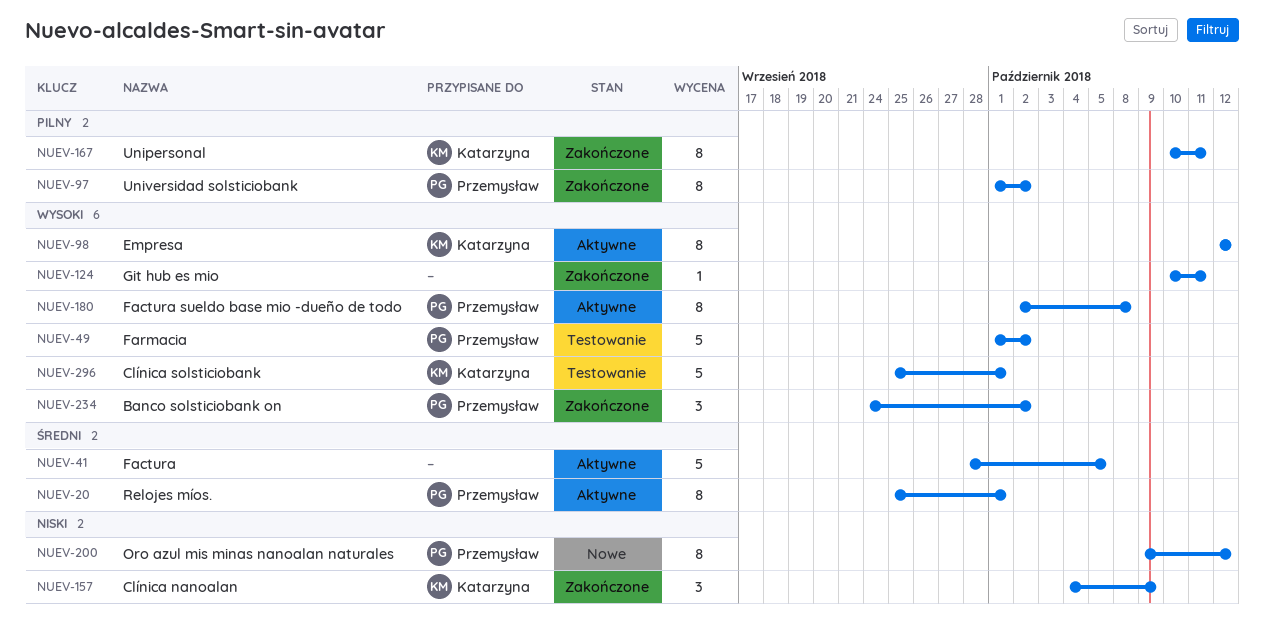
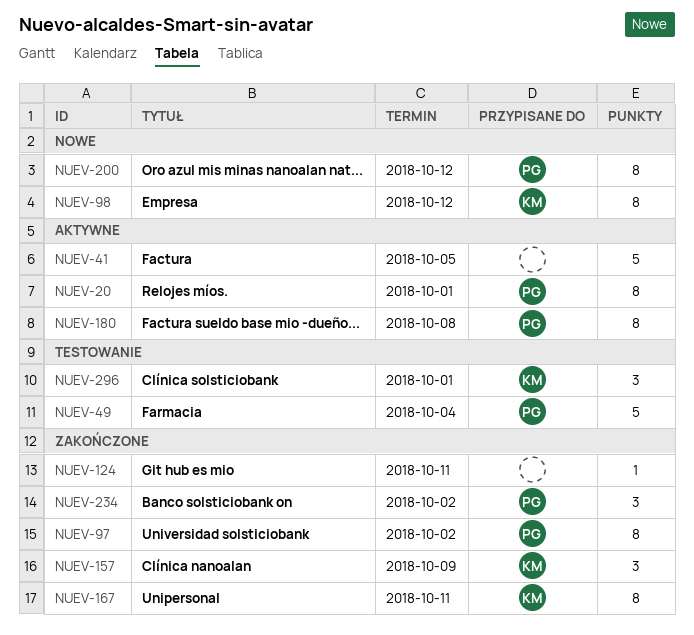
NUEV-49, due: Oct 2 -> Oct 4
NUEV-98, status: Aktywne -> Nowe
NUEV-296, estimate: 5 -> 3

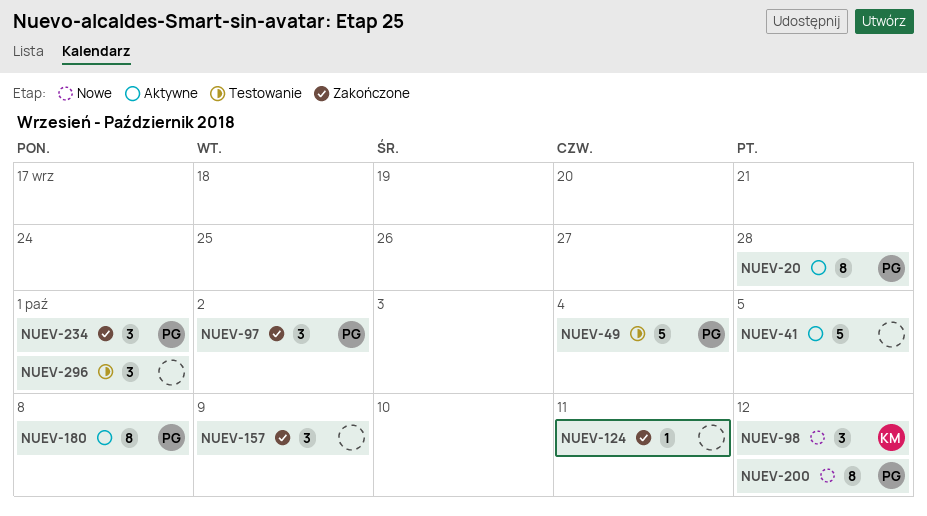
NUEV-20, due: Oct 1 -> Sep 28
NUEV-97, estimate: 8 -> 3
NUEV-98, estimate: 8 -> 3
NUEV-157, owner: KM -> none
NUEV-167: present -> none
NUEV-234, due: Oct 2 -> Oct 1
NUEV-296, owner: KM -> none

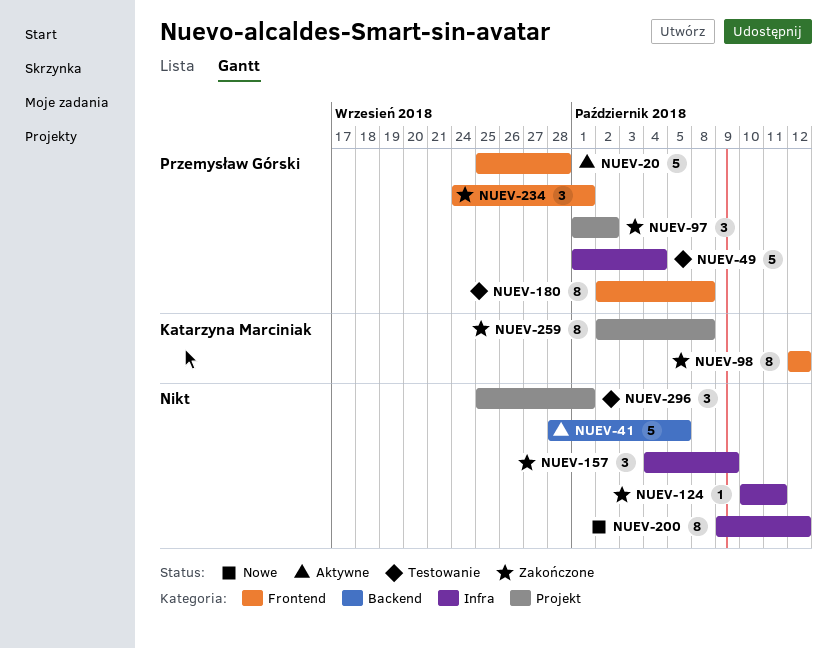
NUEV-20, estimate: 8 -> 5
NUEV-98, status: Nowe -> Zakończone
NUEV-98, estimate: 3 -> 8
NUEV-180, status: Aktywne -> Testowanie
NUEV-200, owner: Przemysław Górski -> none
NUEV-259: none -> present

